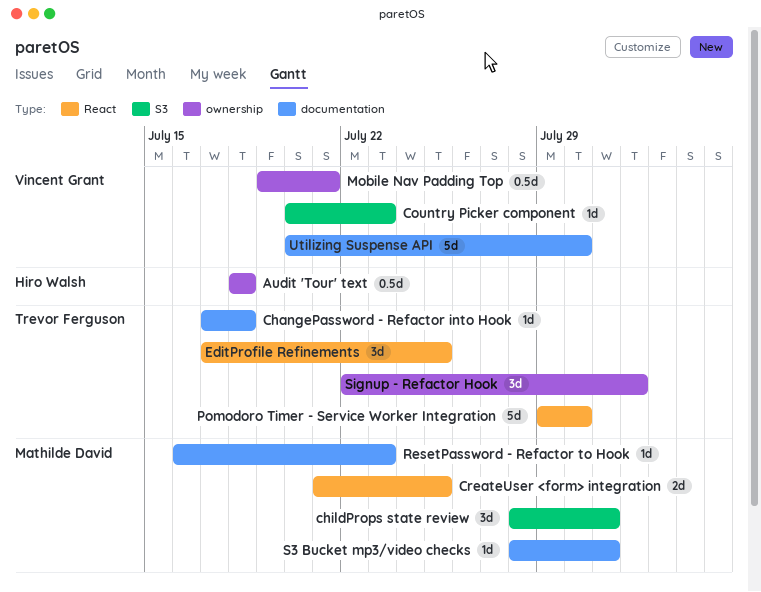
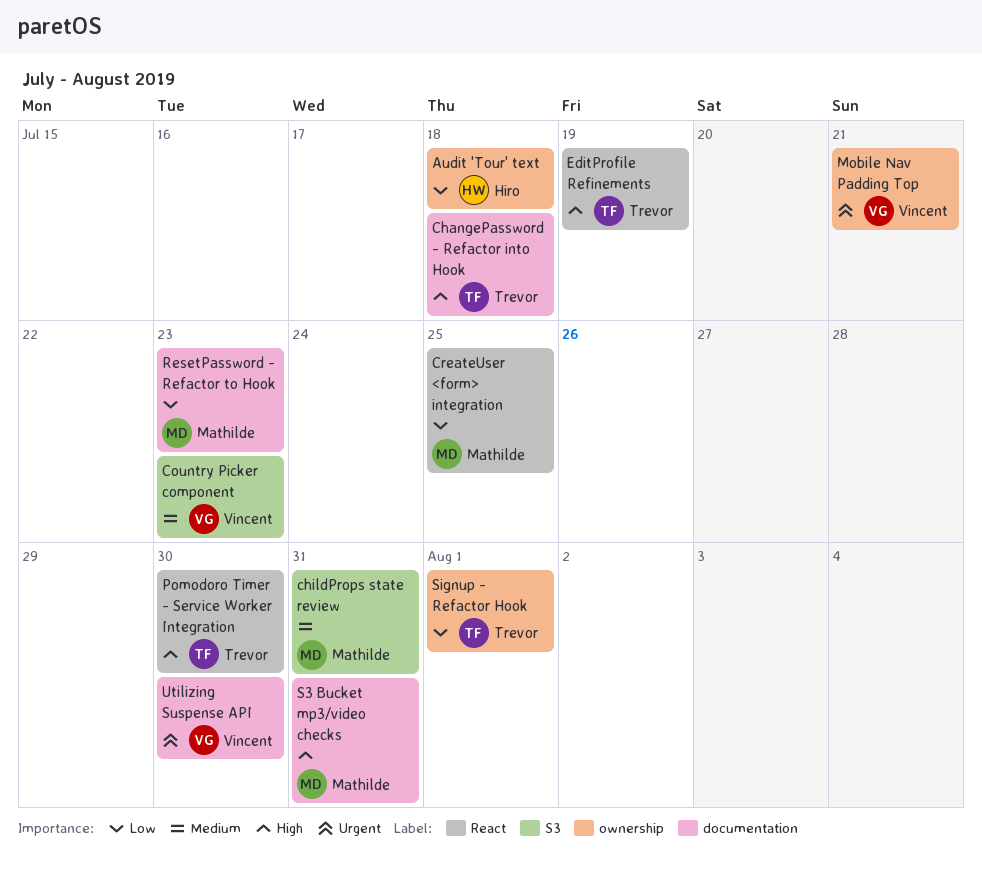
EditProfile Refinements, due: Jul 25 -> Jul 19

